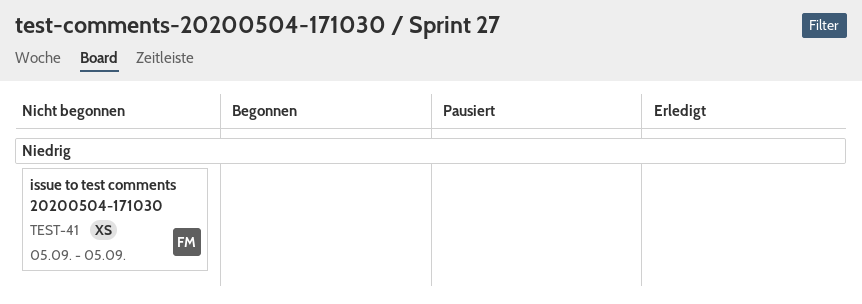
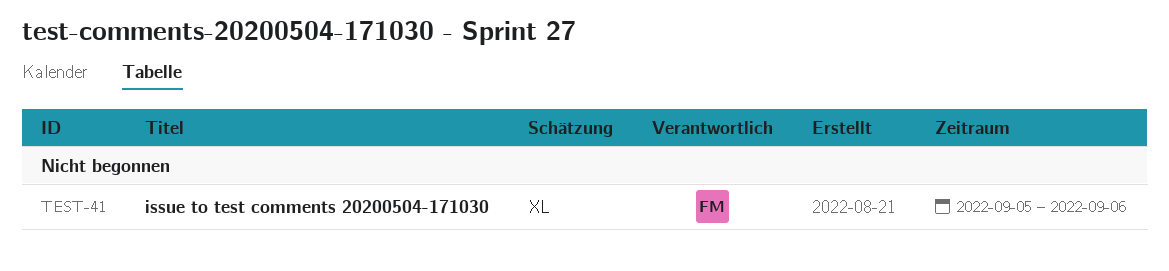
TEST-41, estimate: XS -> XL
TEST-41, due: Sep 5 -> Sep 6

